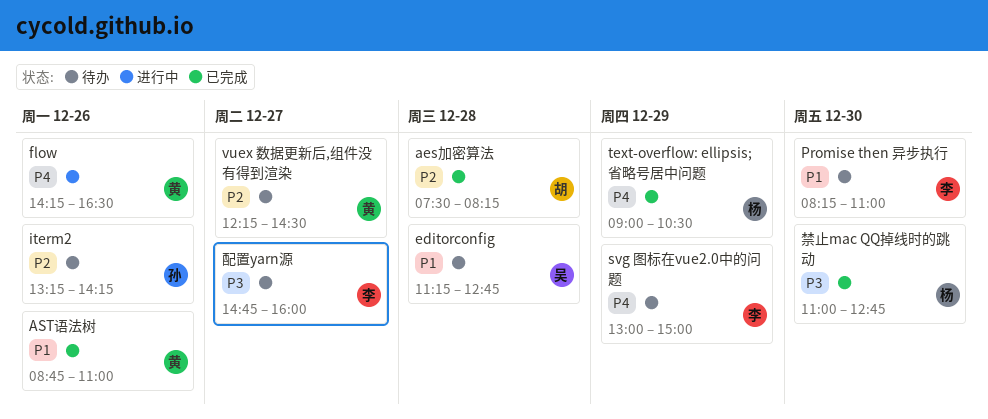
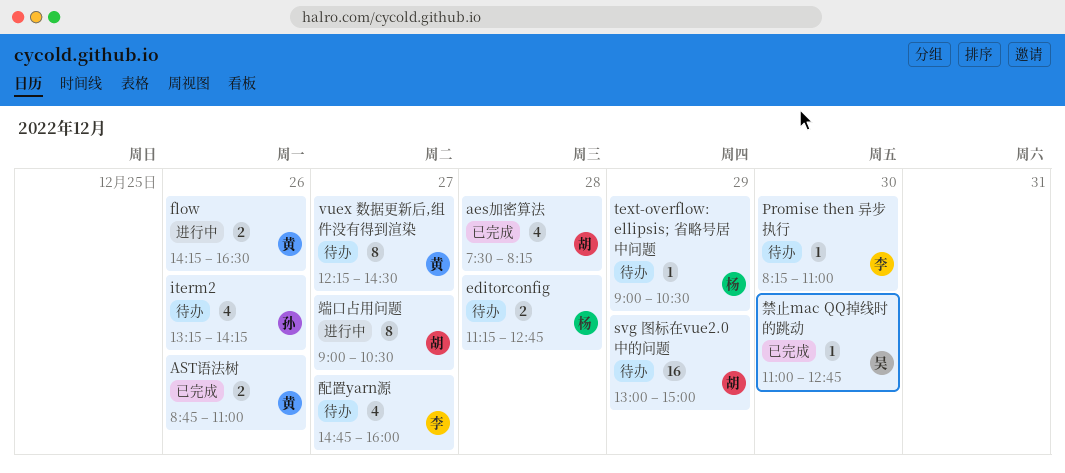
editorconfig, owner: 吴 -> 杨
svg 图标在vue2.0中的问题, owner: 李 -> 胡
text-overflow: ellipsis; 省略号居中问题, status: 已完成 -> 待办
禁止mac QQ掉线时的跳动, owner: 杨 -> 吴
端口占用问题: none -> present

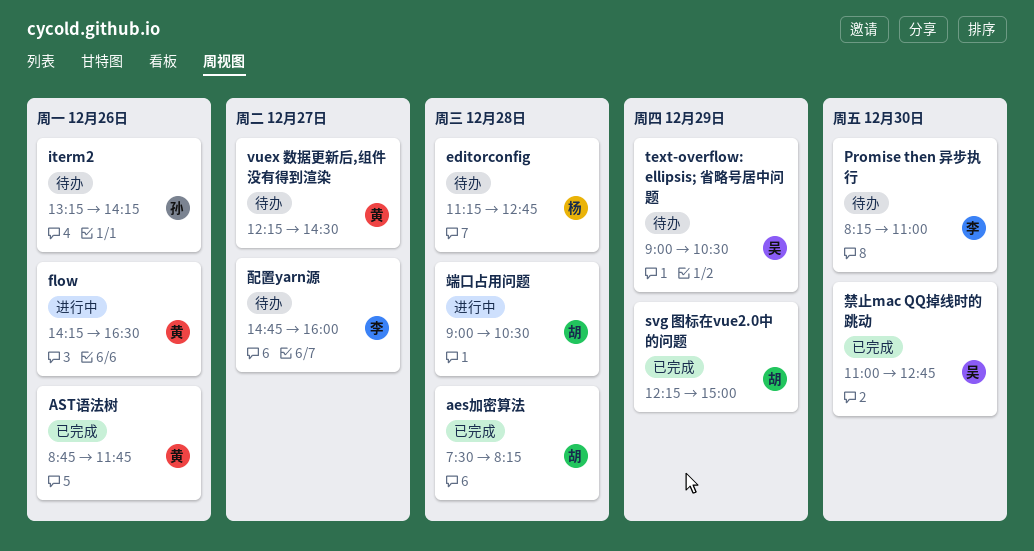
AST语法树, ends: 11:00 -> 11:45
svg 图标在vue2.0中的问题, status: 待办 -> 已完成
svg 图标在vue2.0中的问题, begins: 13:00 -> 12:15
text-overflow: ellipsis; 省略号居中问题, owner: 杨 -> 吴
端口占用问题, day: Dec 27 -> Dec 28

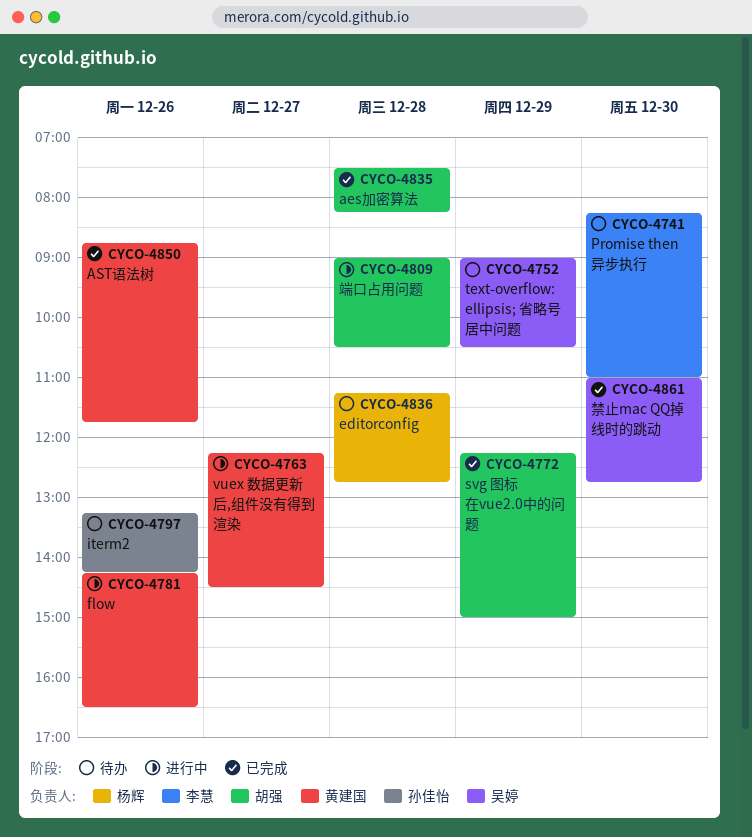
vuex 数据更新后,组件没有得到渲染, status: 待办 -> 进行中
配置yarn源: present -> none

